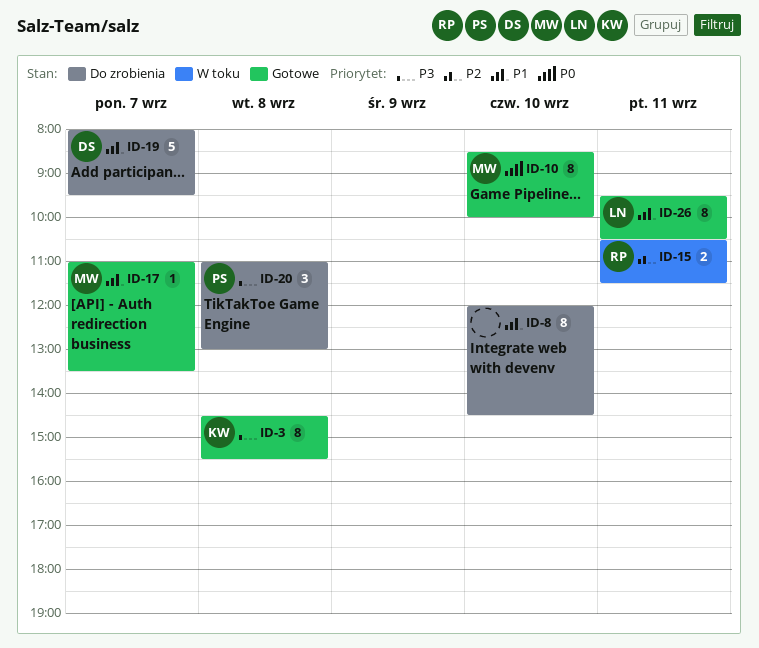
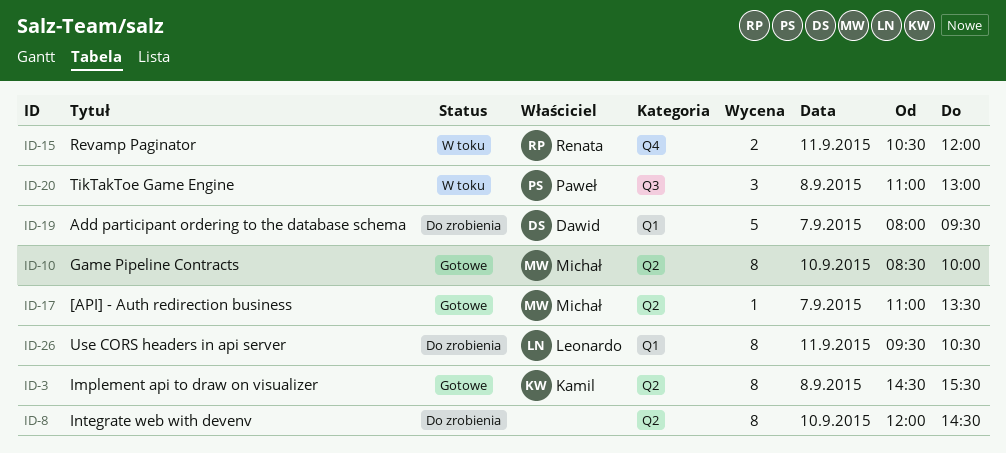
ID-15, ends: 11:30 -> 12:00
ID-20, status: Do zrobienia -> W toku
ID-26, status: Gotowe -> Do zrobienia

